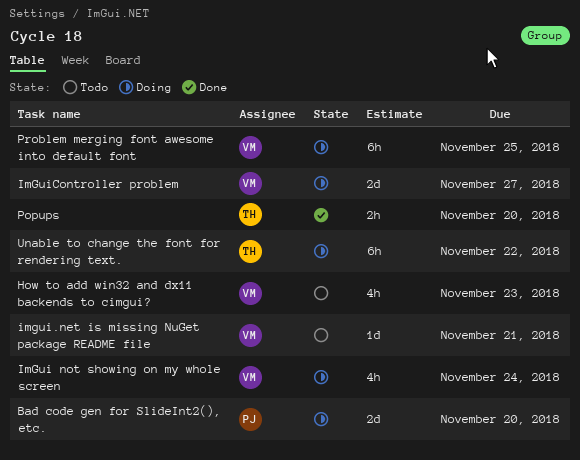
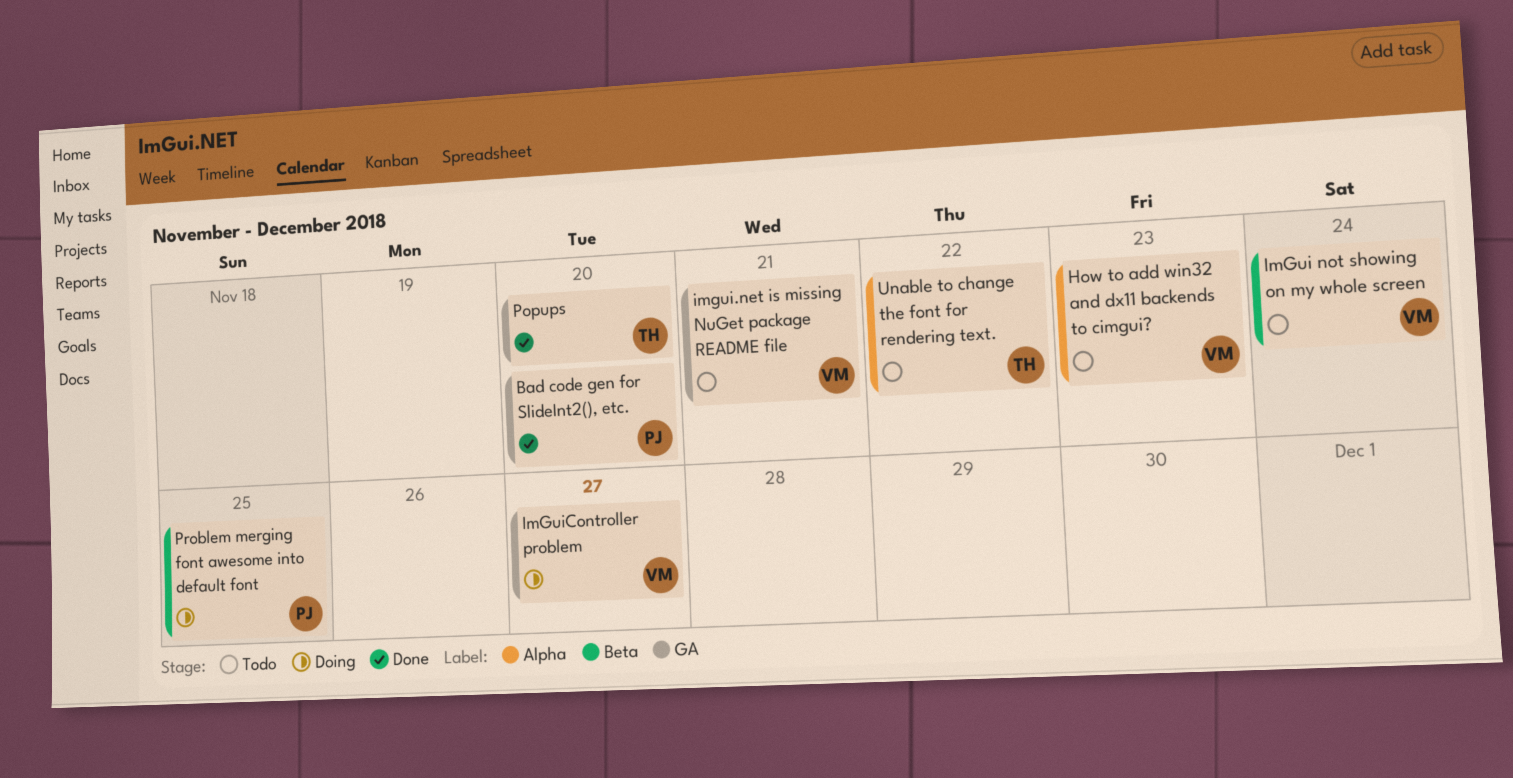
Bad code gen for SlideInt2(), etc., status: Doing -> Done
ImGui not showing on my whole screen, status: Doing -> Todo
Problem merging font awesome into default font, owner: VM -> PJ
Unable to change the font for rendering text., status: Doing -> Todo

